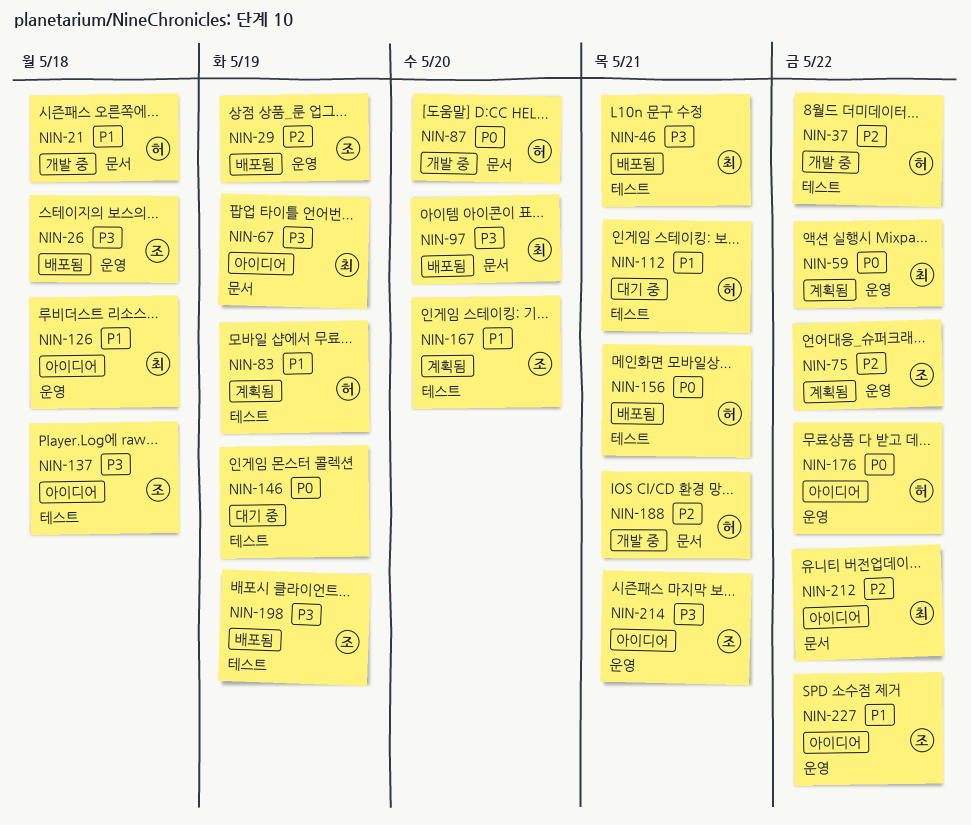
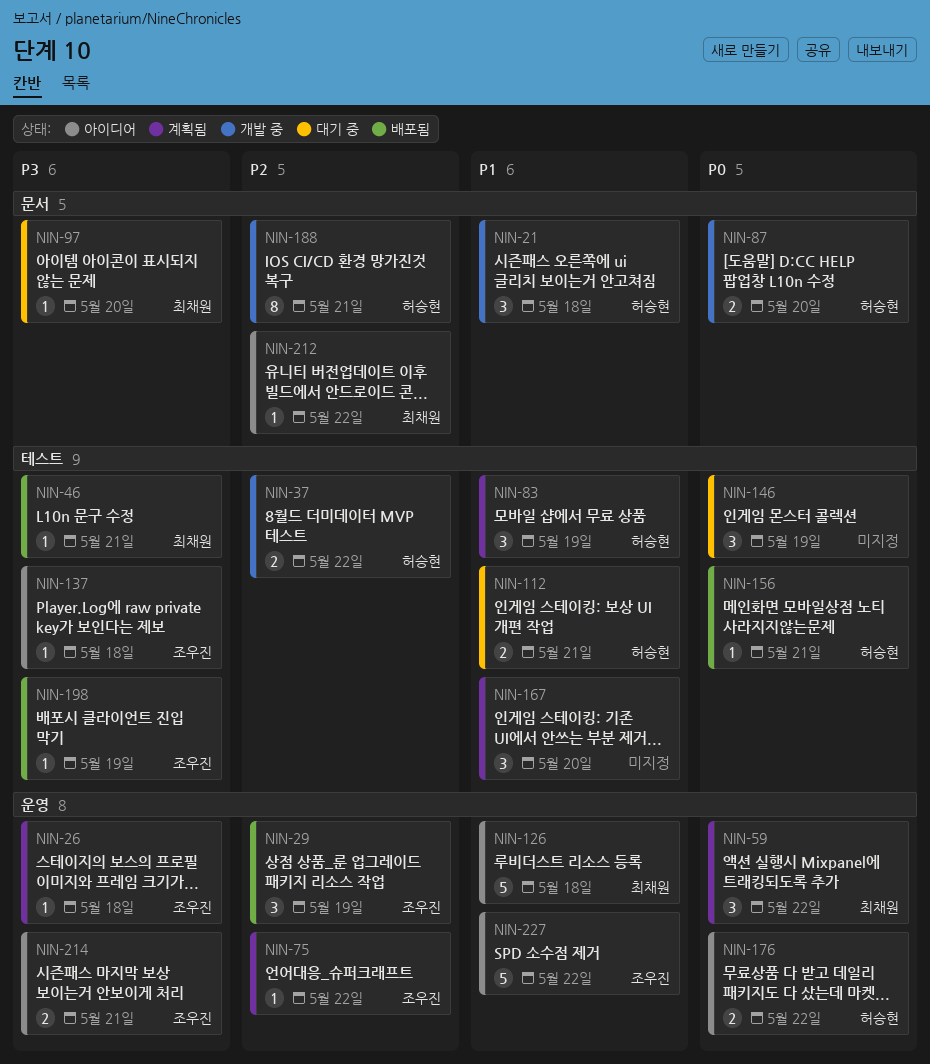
NIN-26, status: 배포됨 -> 계획됨
NIN-67: present -> none
NIN-97, status: 배포됨 -> 대기 중
NIN-167, owner: 조우진 -> none

